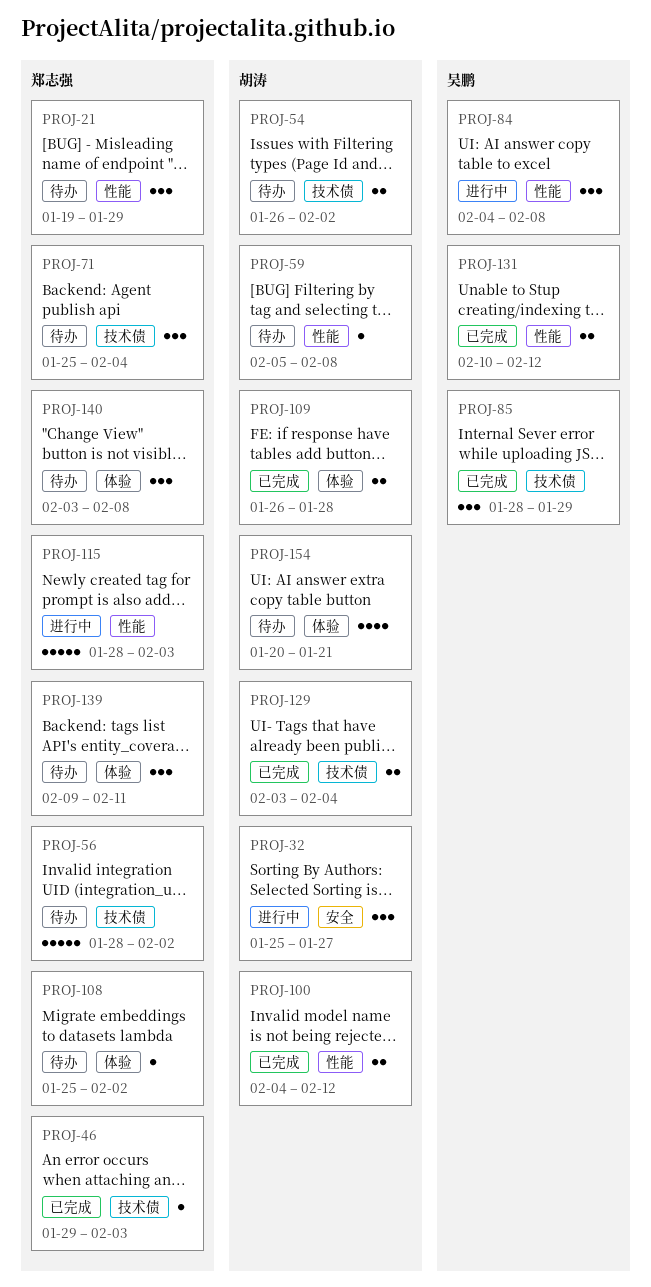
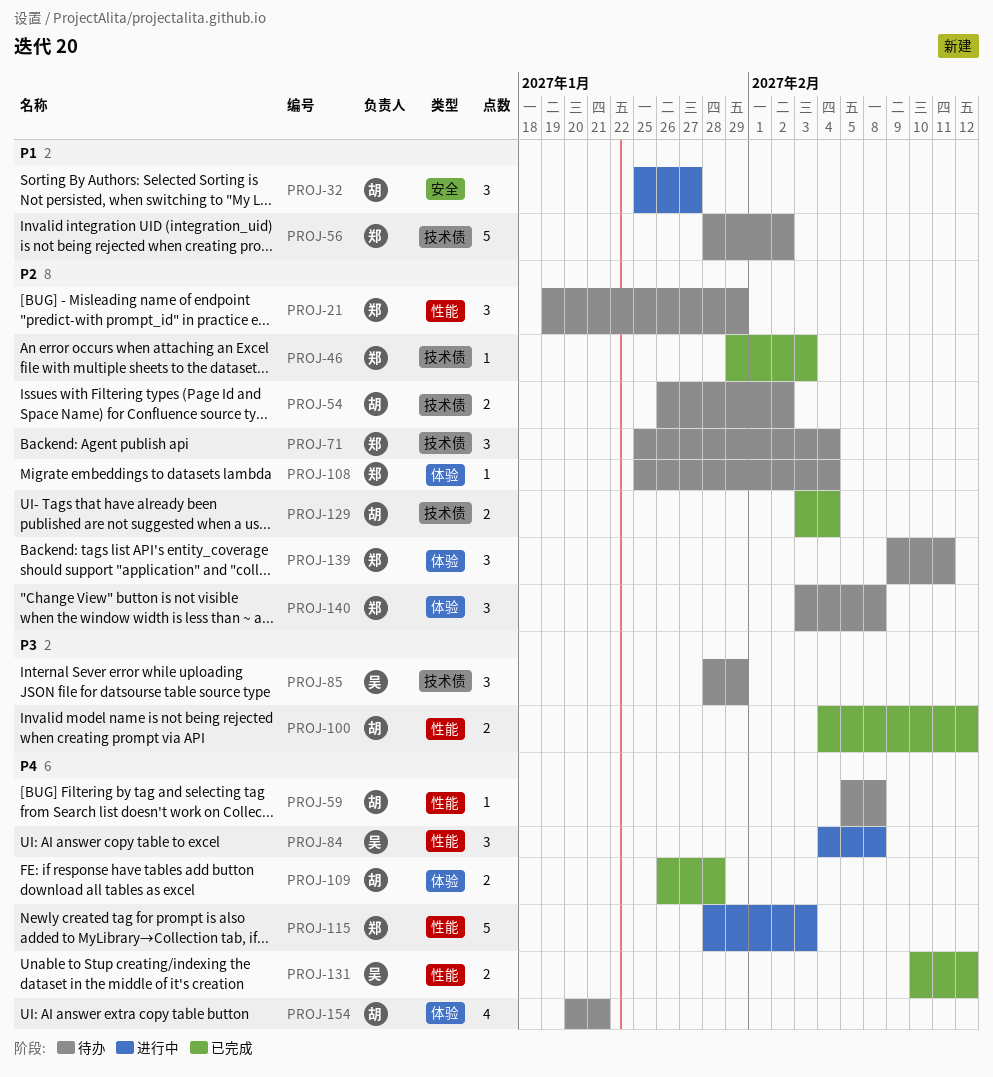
PROJ-85, status: 已完成 -> 待办
PROJ-108, due: Feb 2 -> Feb 4

